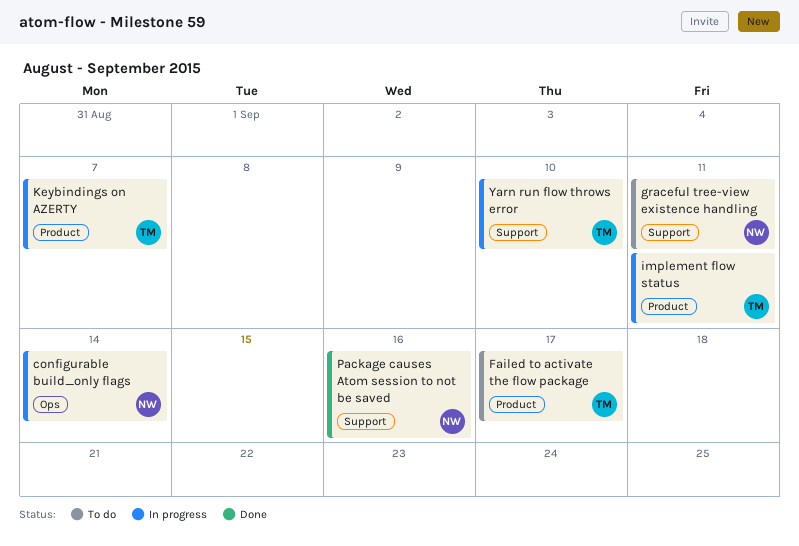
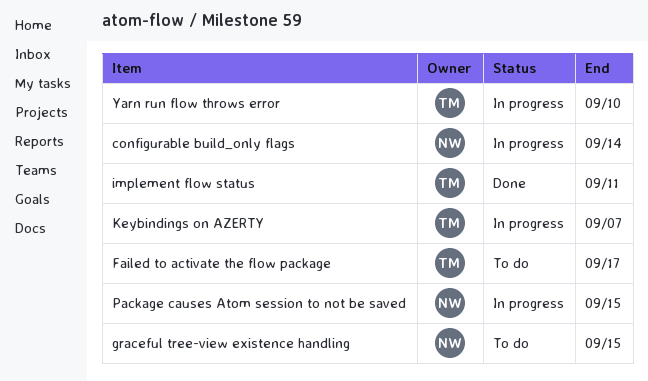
graceful tree-view existence handling, due: Sep 11 -> Sep 15
implement flow status, status: In progress -> Done
Package causes Atom session to not be saved, status: Done -> In progress
Package causes Atom session to not be saved, due: Sep 16 -> Sep 15

